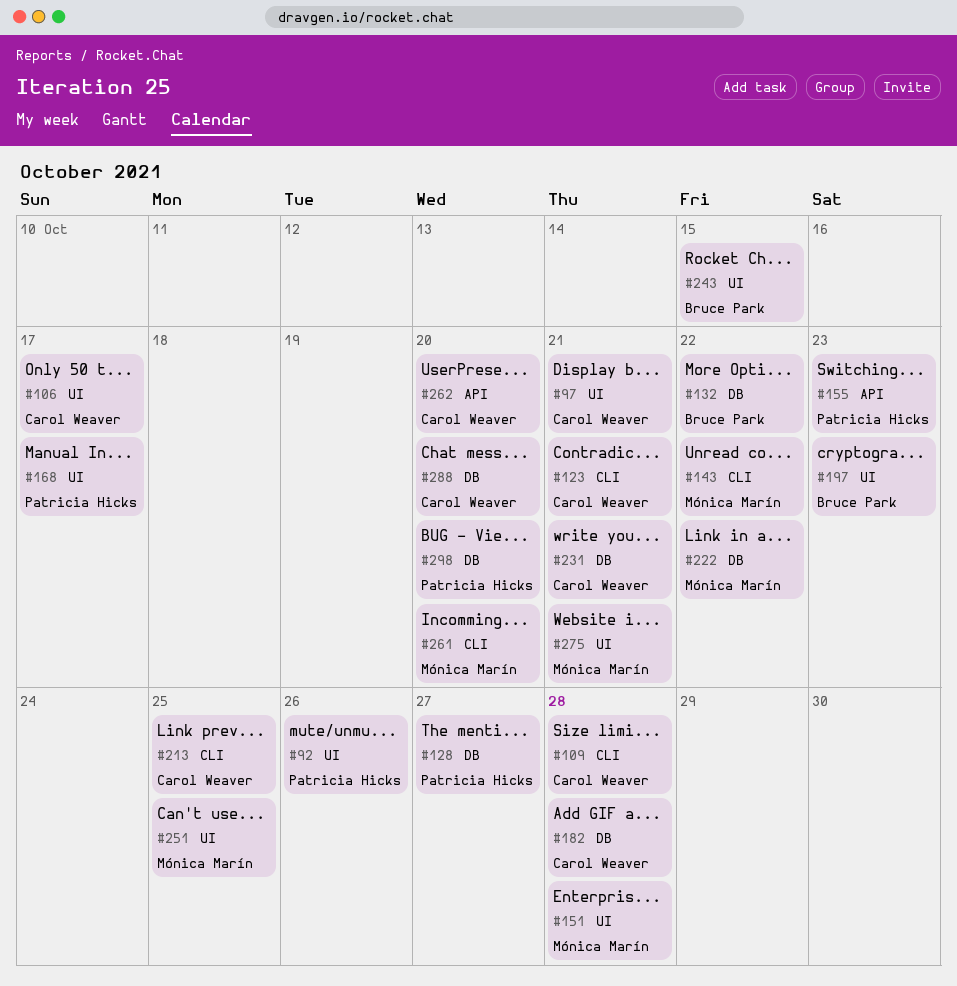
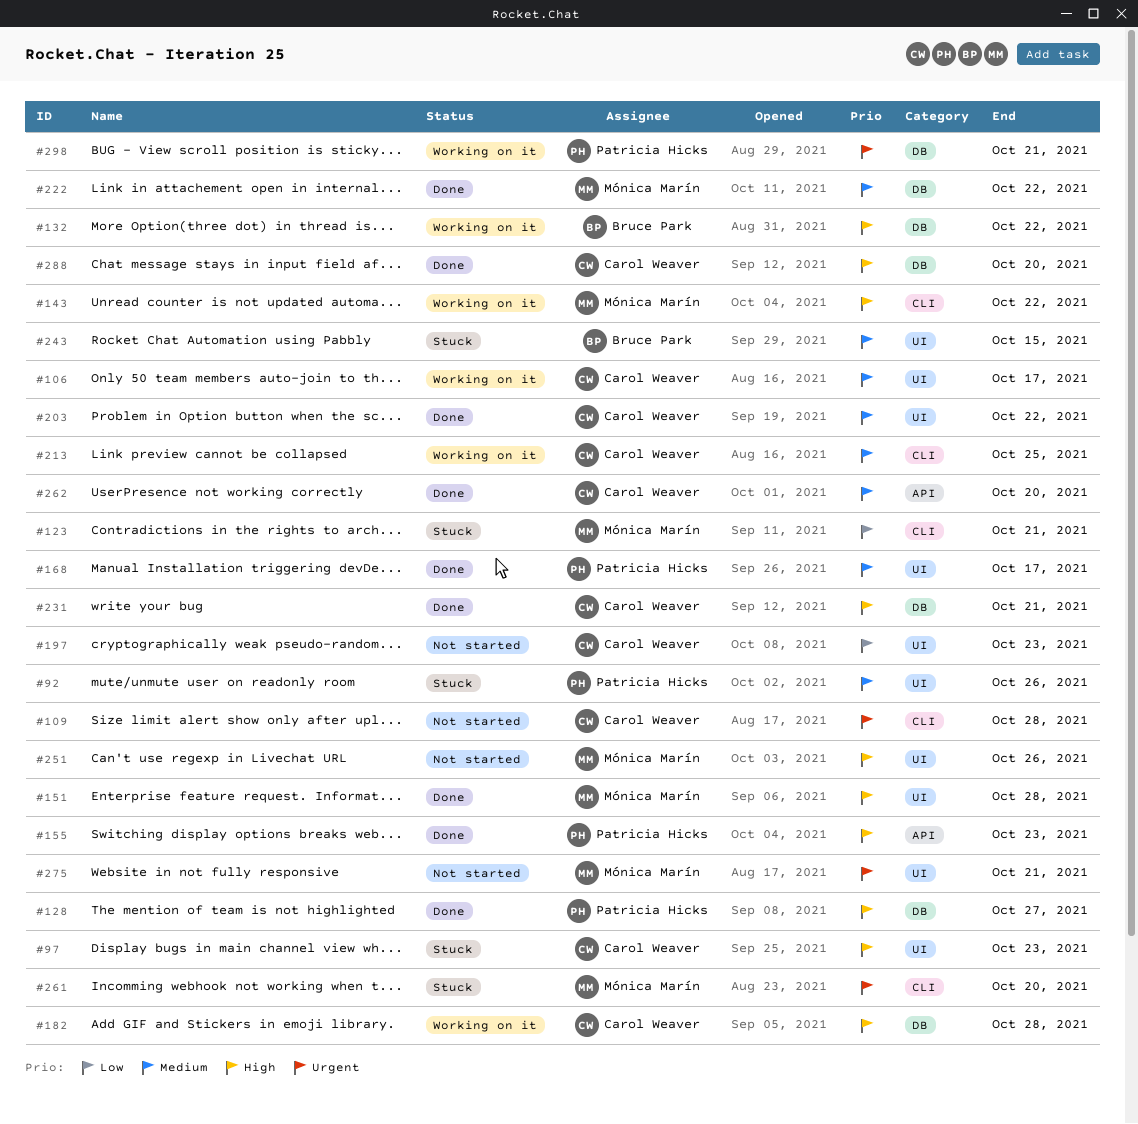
#97, due: Oct 21 -> Oct 23
#123, owner: Carol Weaver -> Mónica Marín
#197, owner: Bruce Park -> Carol Weaver
#203: none -> present
#251, due: Oct 25 -> Oct 26
#298, due: Oct 20 -> Oct 21

